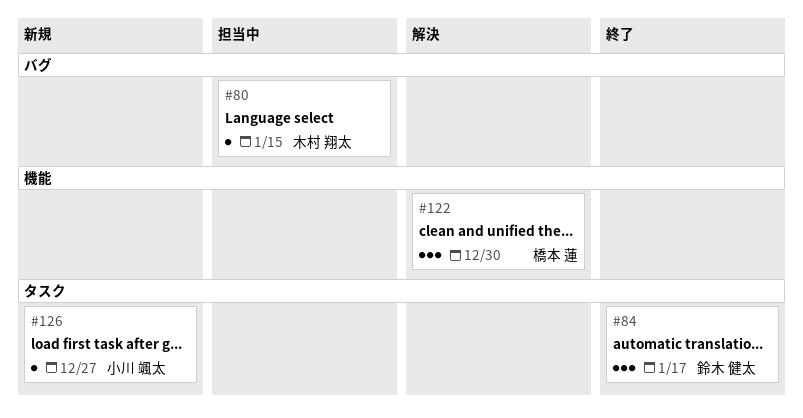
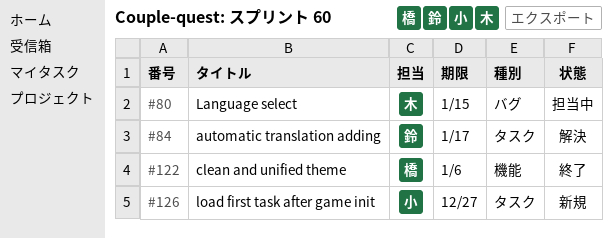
#84, status: 終了 -> 解決
#122, status: 解決 -> 終了
#122, due: Dec 30 -> Jan 6

